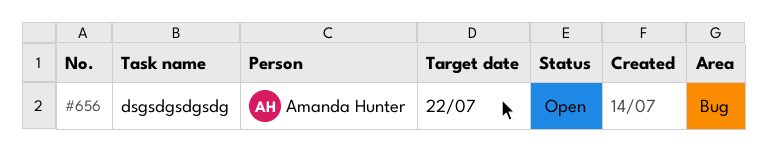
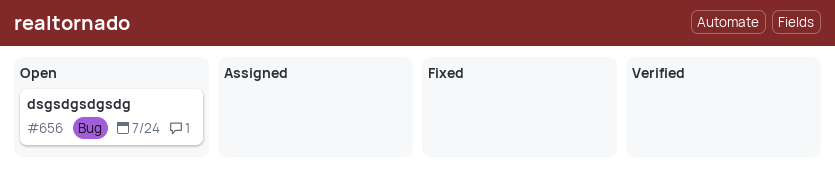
#656, due: Jul 22 -> Jul 24

